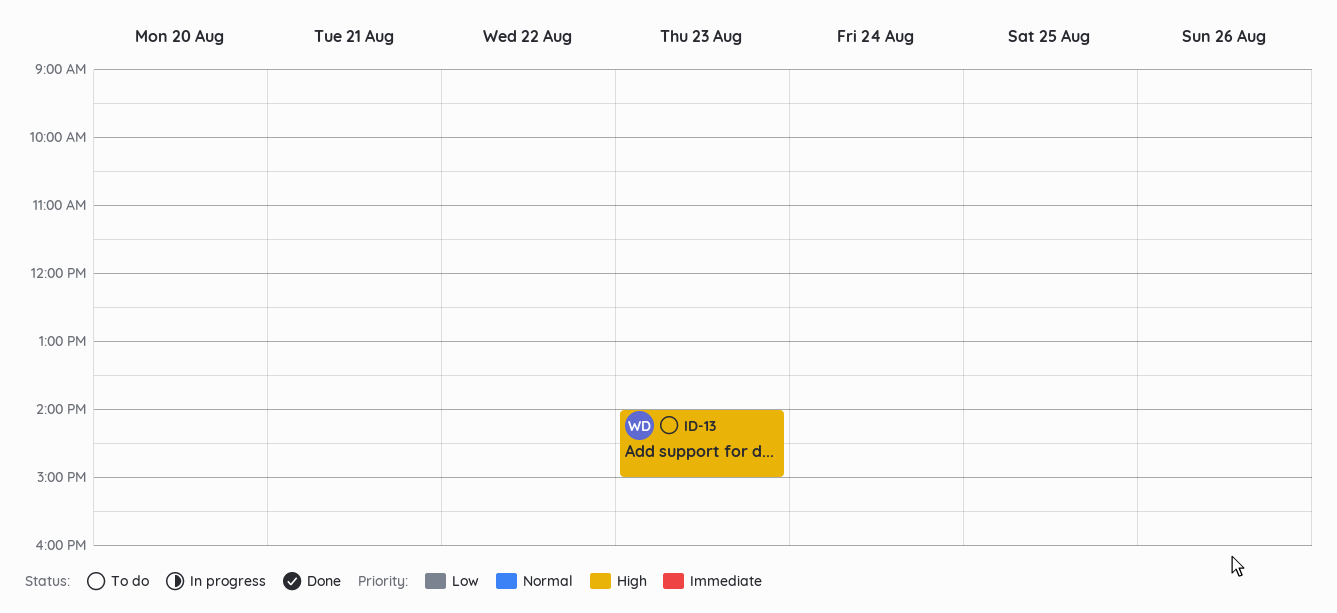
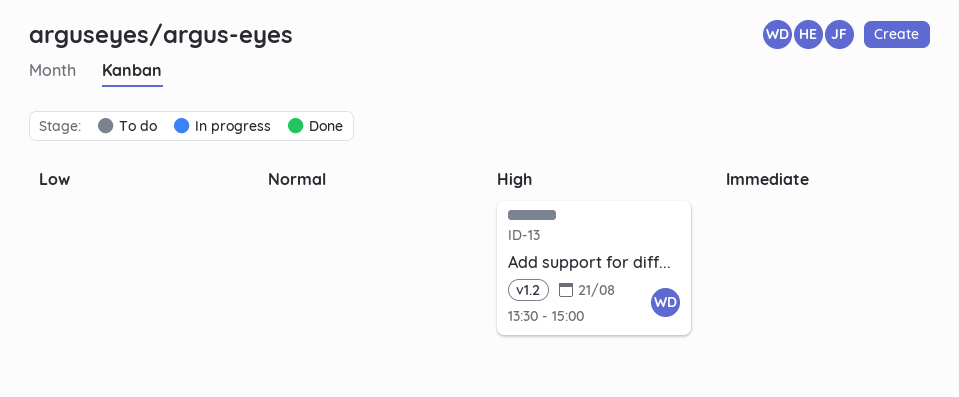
ID-13, day: Aug 23 -> Aug 21
ID-13, begins: 14:00 -> 13:30

